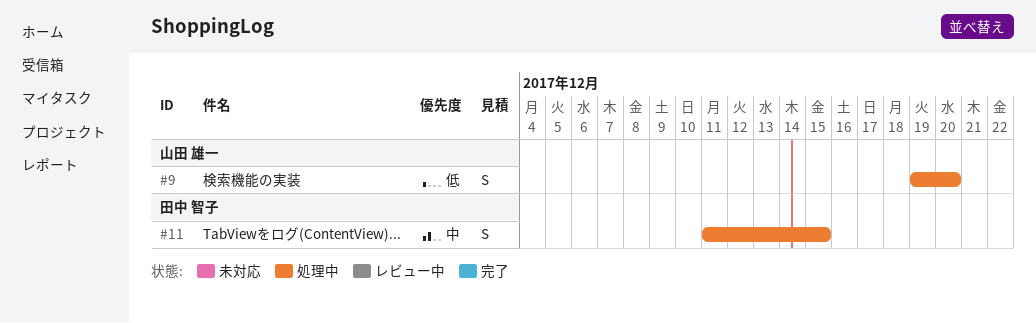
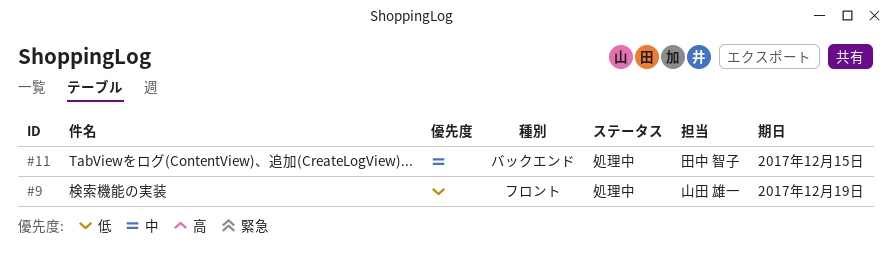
#9, due: Dec 20 -> Dec 19

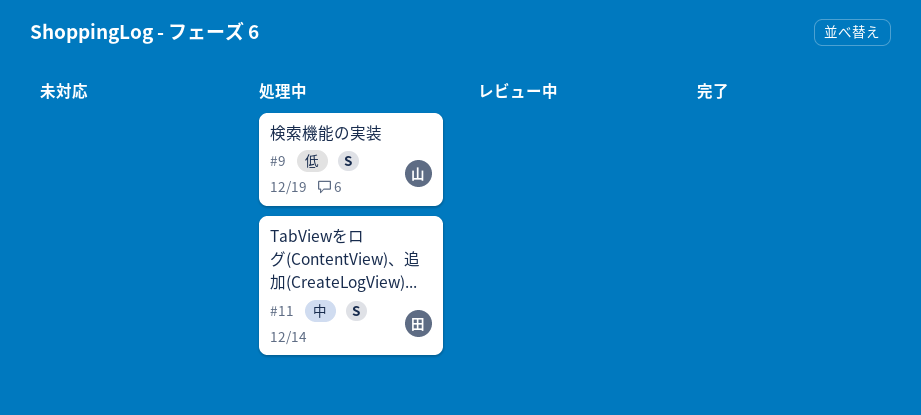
#11, due: Dec 15 -> Dec 14

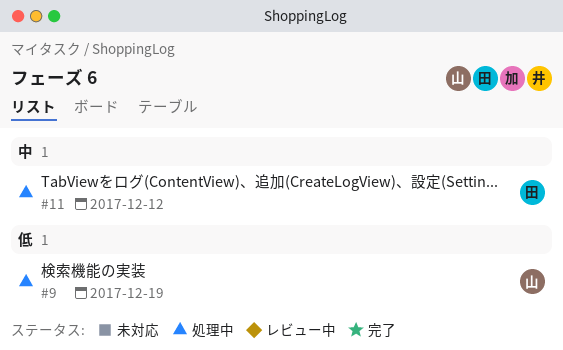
#11, due: Dec 14 -> Dec 12

